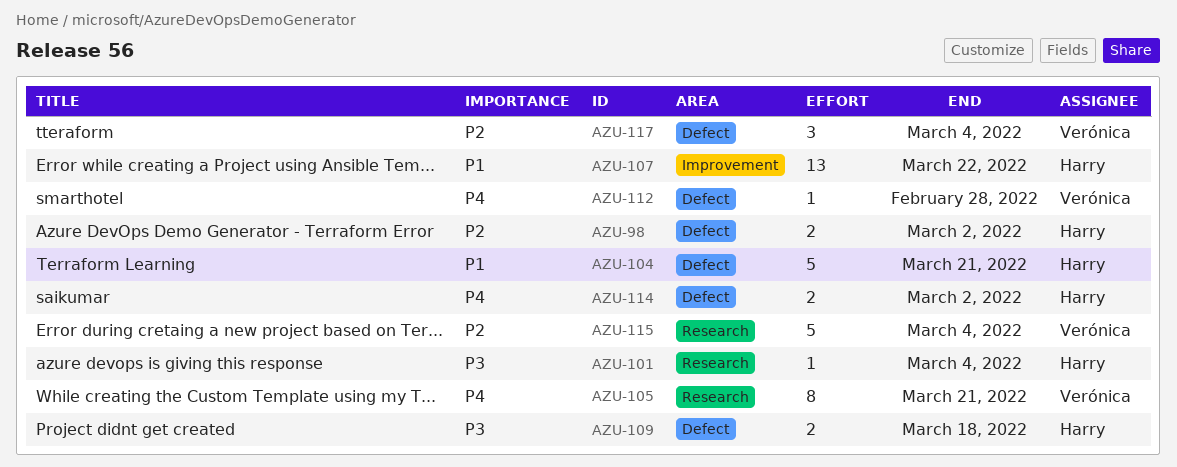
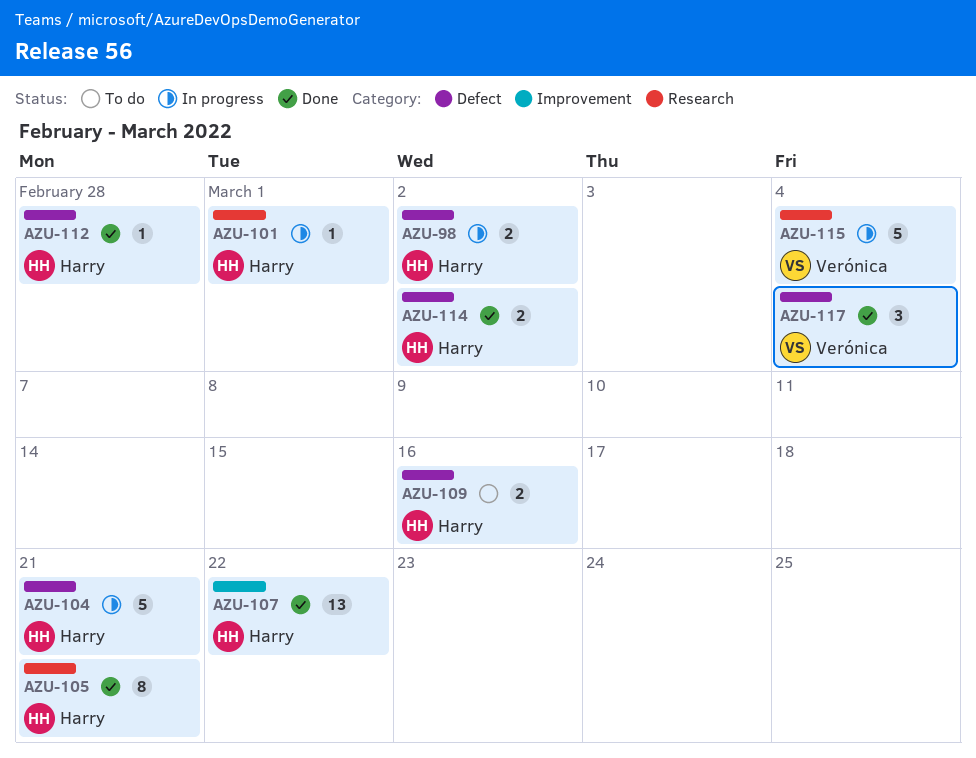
AZU-101, due: Mar 4 -> Mar 1
AZU-105, owner: Verónica -> Harry
AZU-109, due: Mar 18 -> Mar 16
AZU-112, owner: Verónica -> Harry

